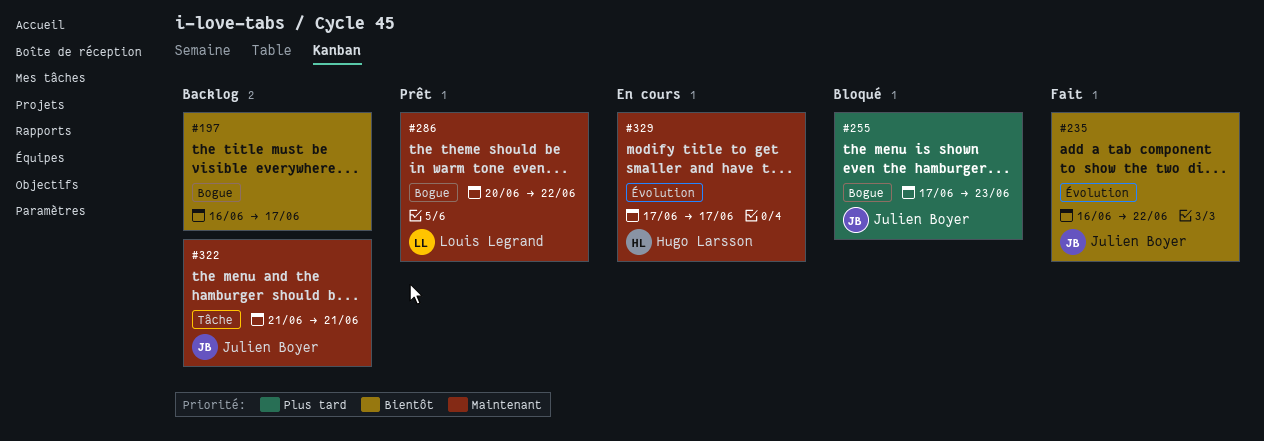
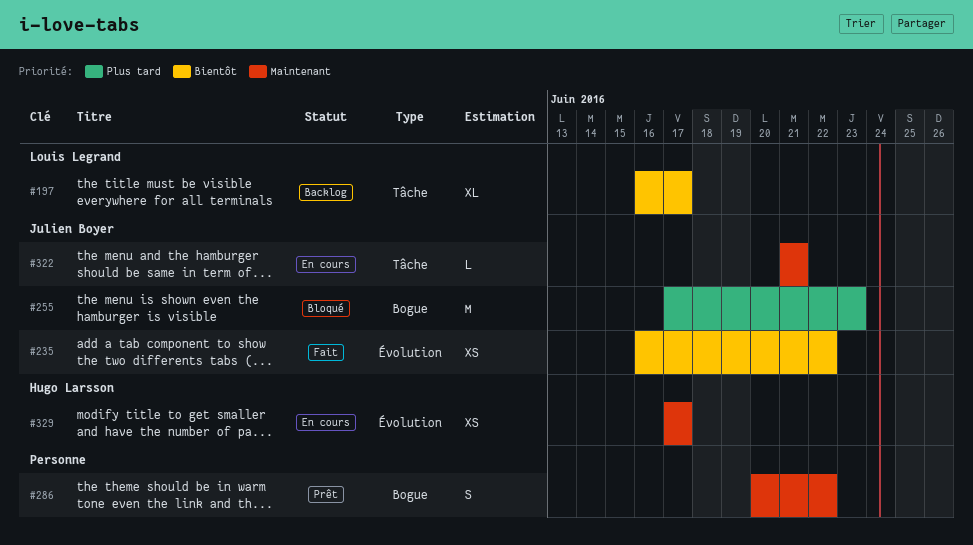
#197, owner: none -> Louis Legrand
#197, label: Bogue -> Tâche
#286, owner: Louis Legrand -> none
#322, status: Backlog -> En cours

